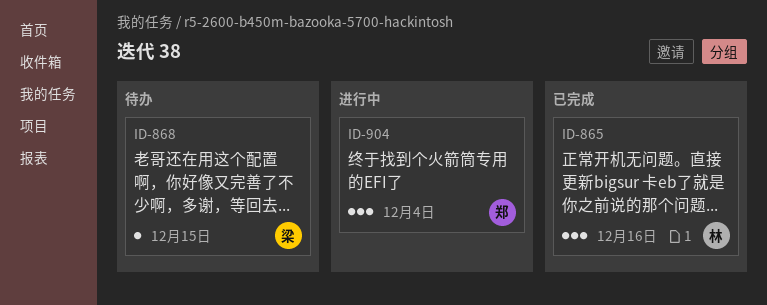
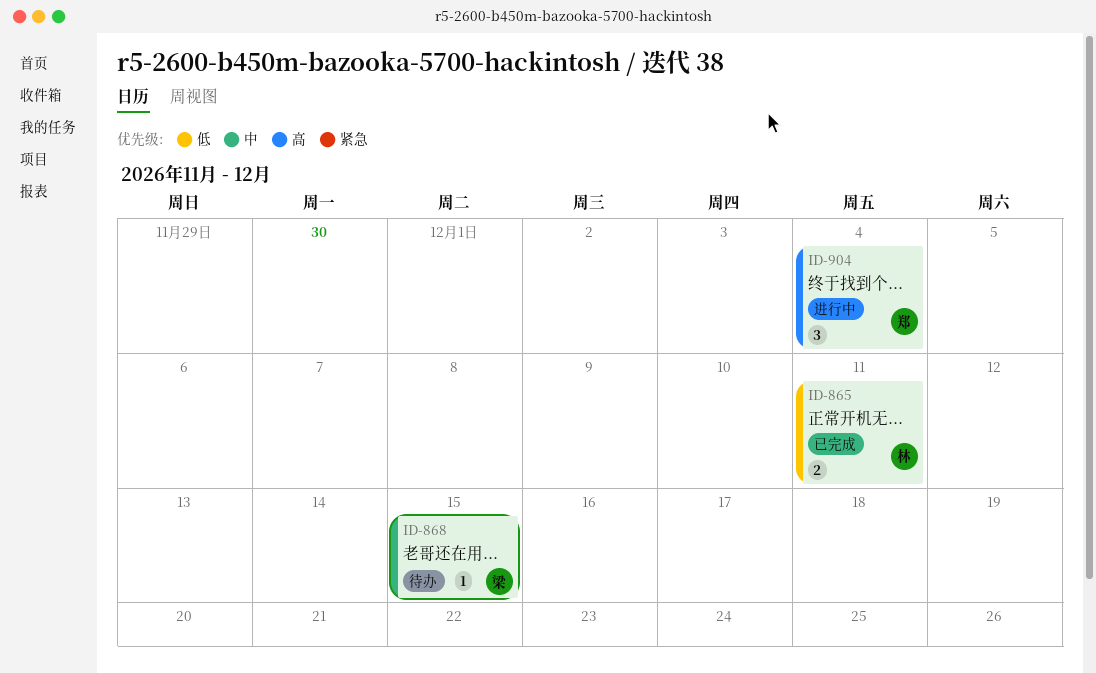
ID-865, estimate: 3 -> 2
ID-865, due: Dec 16 -> Dec 11

